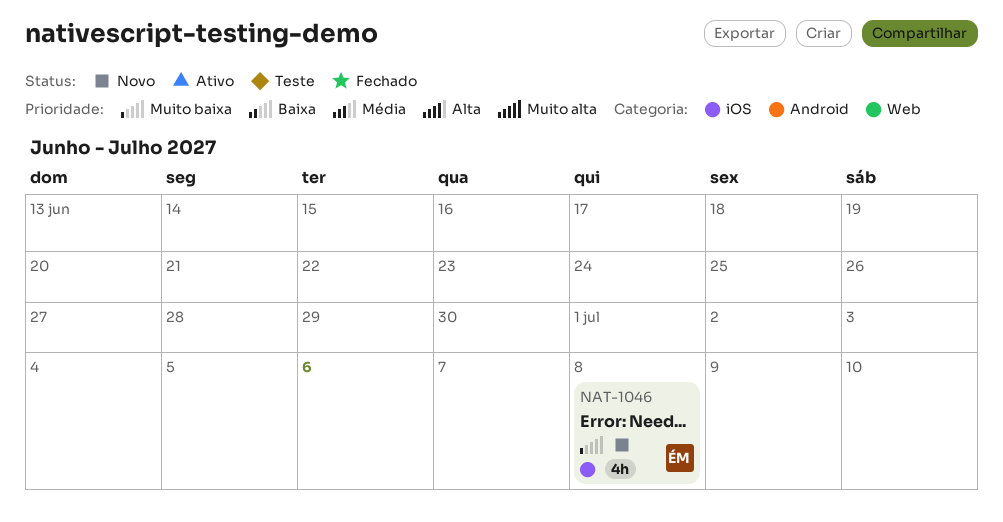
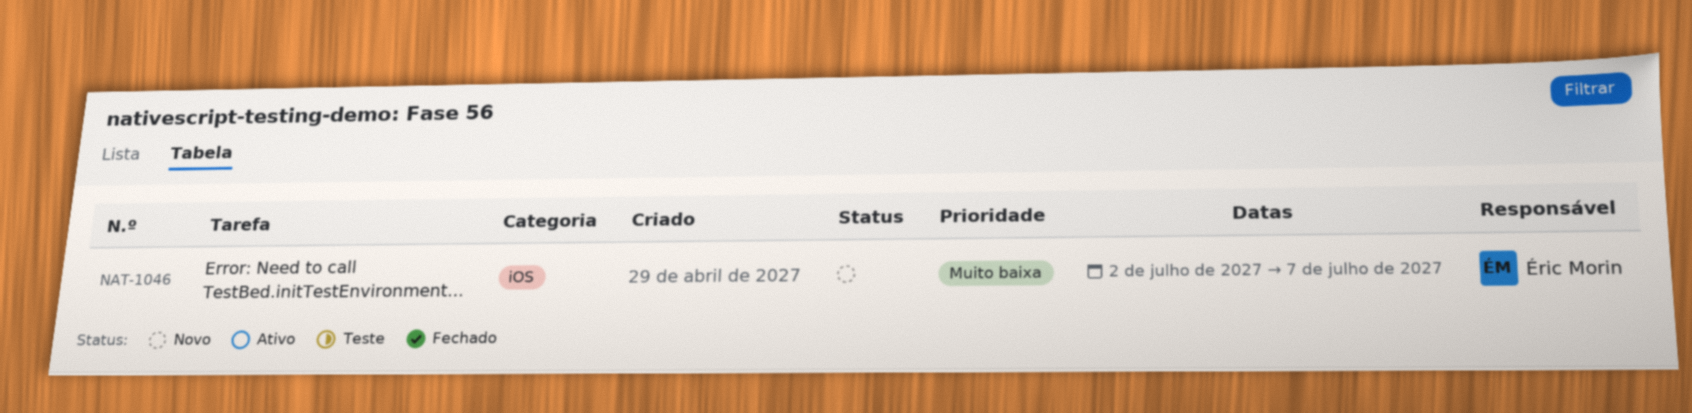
NAT-1046, due: Jul 8 -> Jul 7

